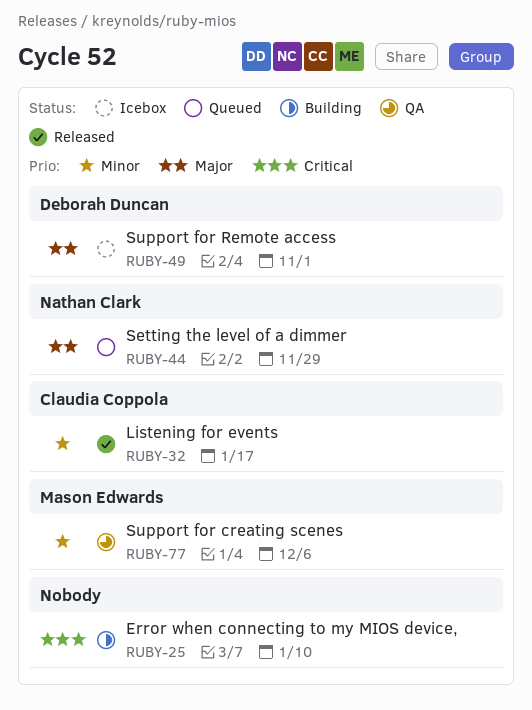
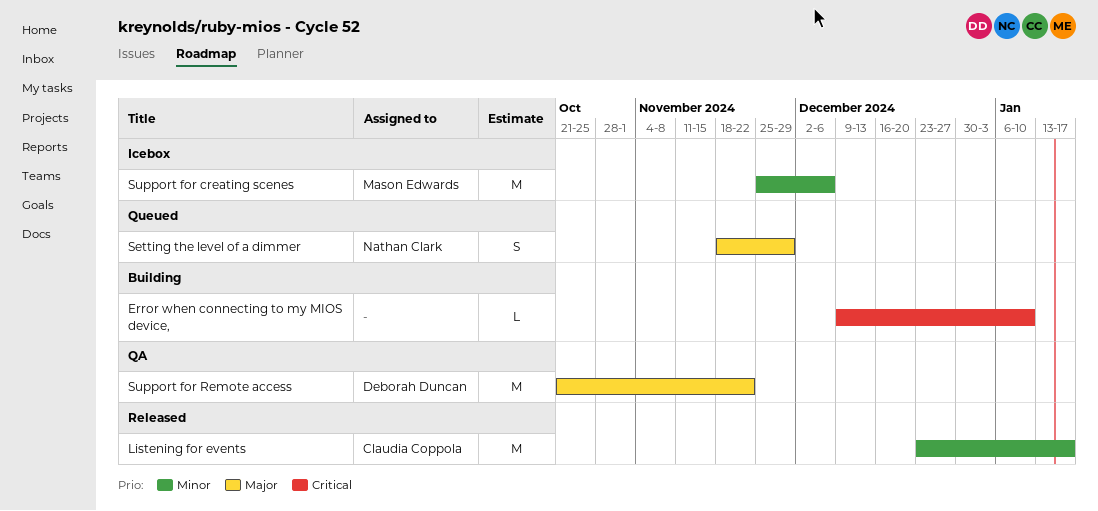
Support for creating scenes, status: QA -> Icebox
Support for Remote access, status: Icebox -> QA
Support for Remote access, due: Nov 1 -> Nov 22

